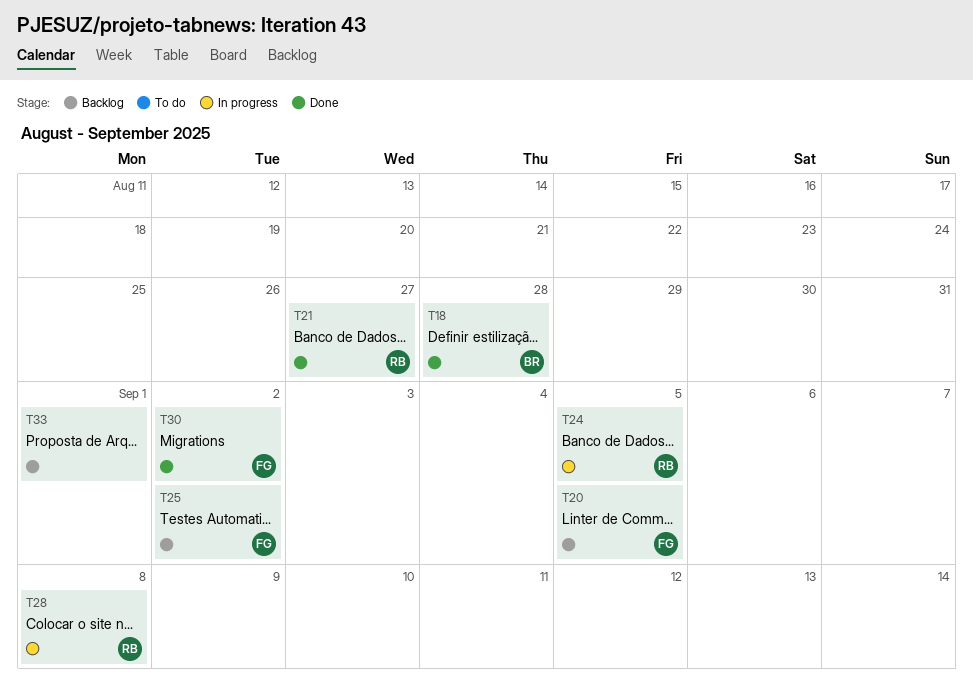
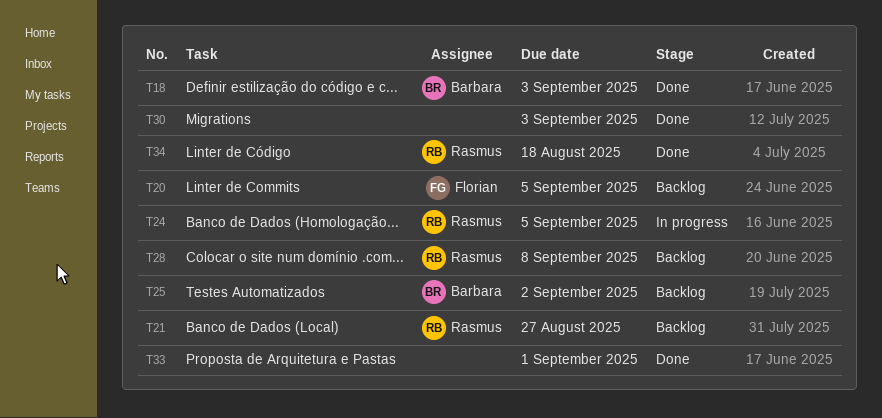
T18, due: Aug 28 -> Sep 3
T21, status: Done -> Backlog
T25, owner: Florian -> Barbara
T28, status: In progress -> Backlog
T30, owner: Florian -> none
T30, due: Sep 2 -> Sep 3
T33, status: Backlog -> Done
T34: none -> present

